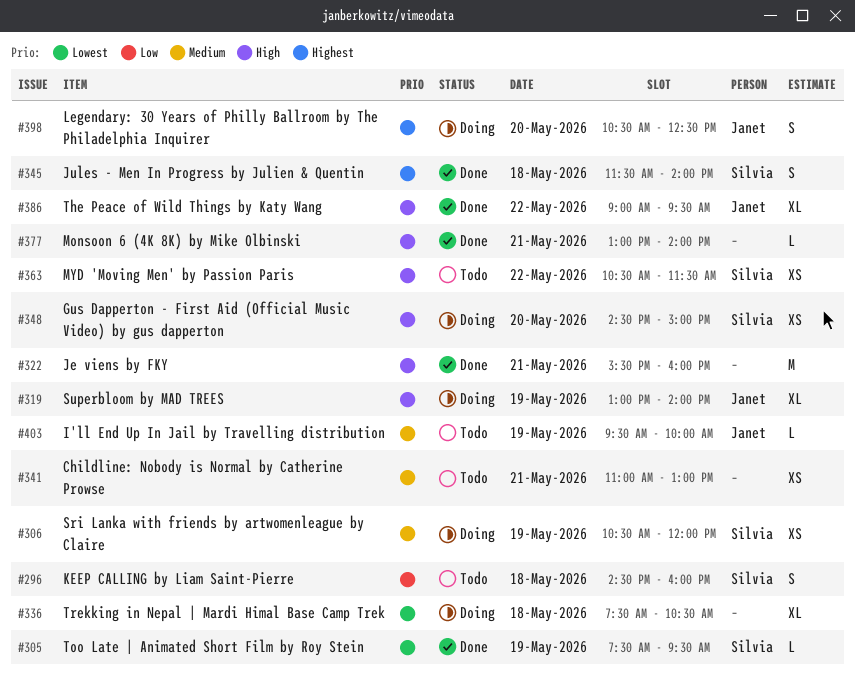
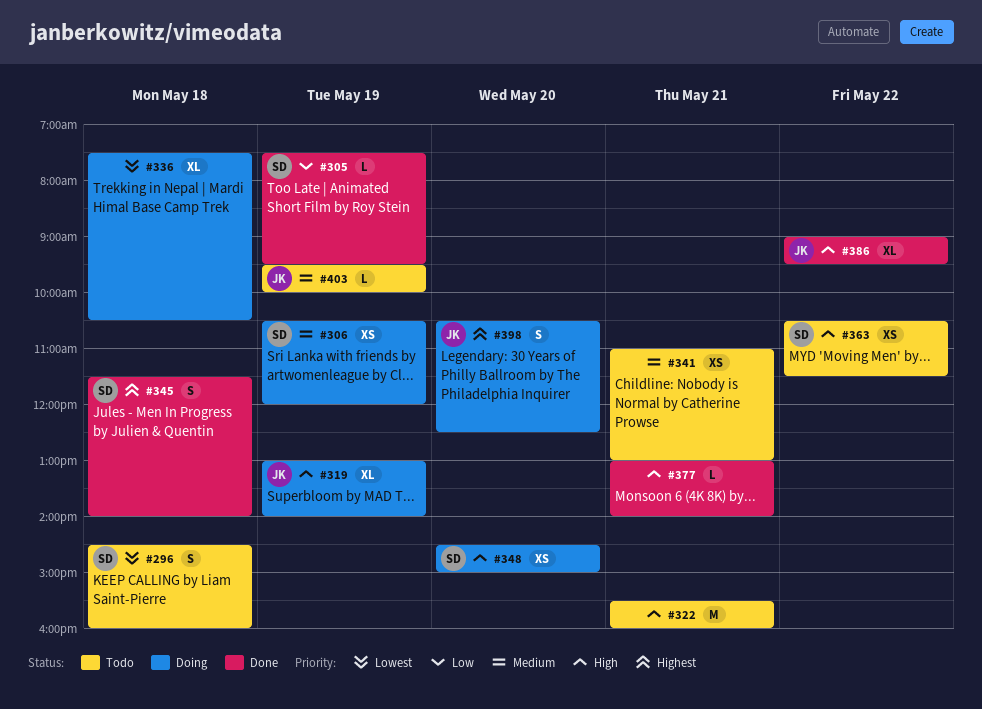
#296, priority: Low -> Lowest
#305, priority: Lowest -> Low
#322, status: Done -> Todo

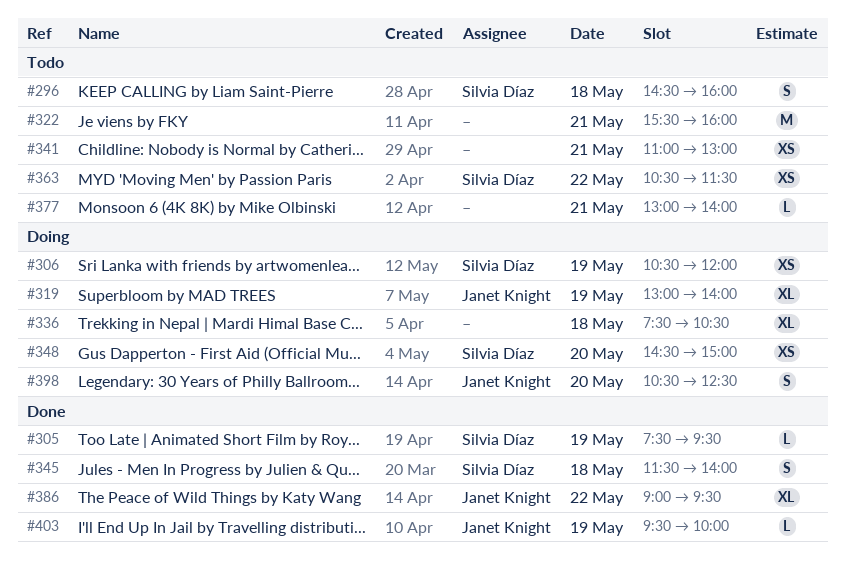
#377, status: Done -> Todo
#403, status: Todo -> Done

